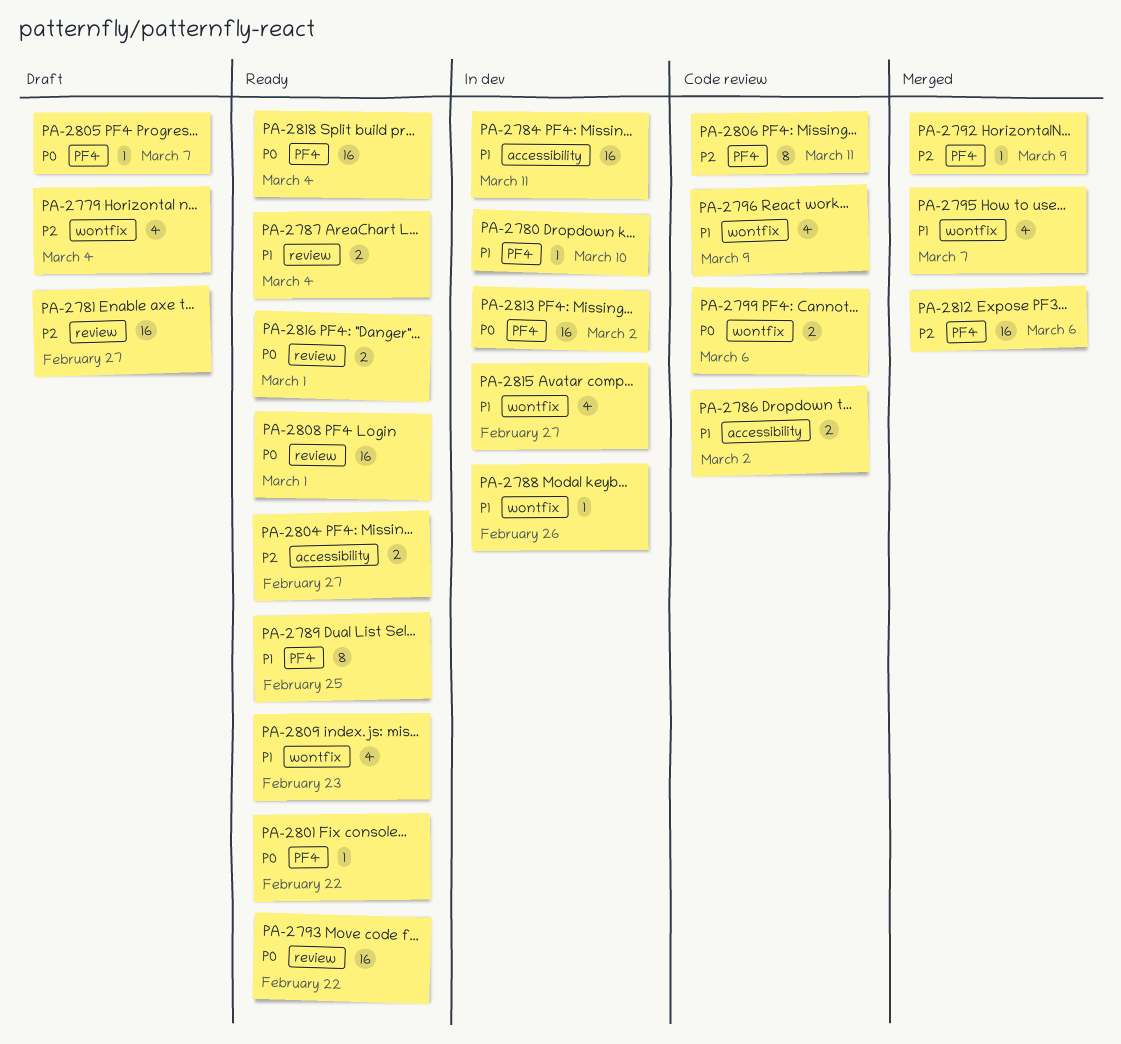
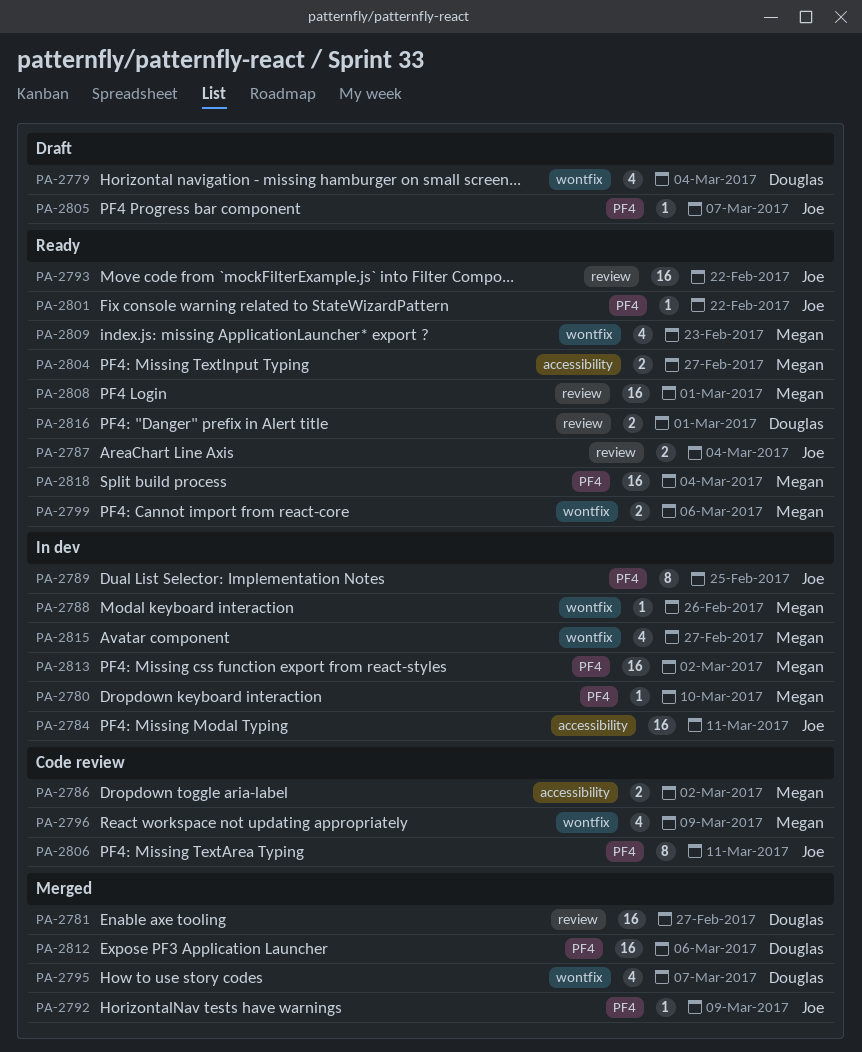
PA-2781, status: Draft -> Merged
PA-2789, status: Ready -> In dev
PA-2799, status: Code review -> Ready

